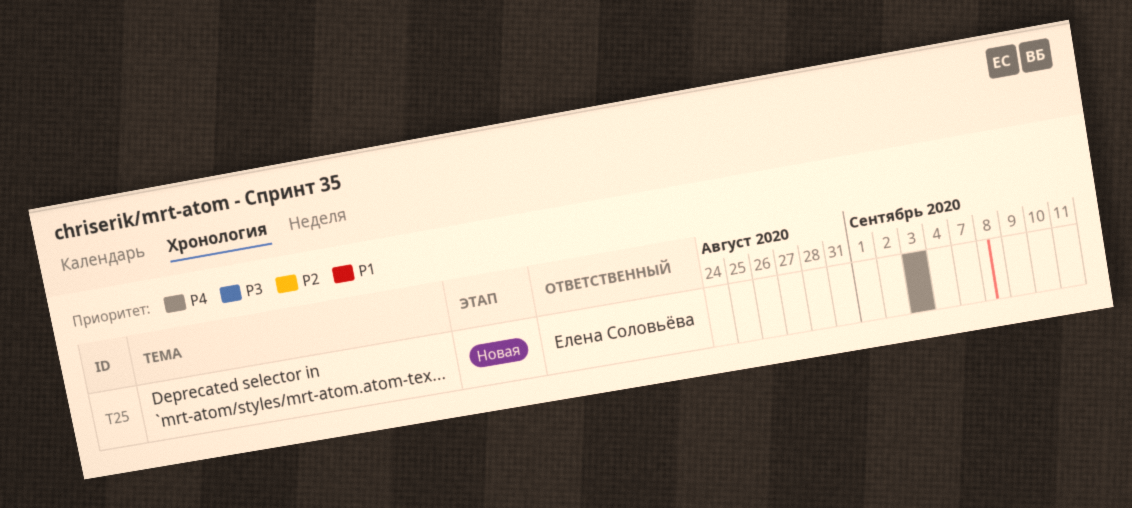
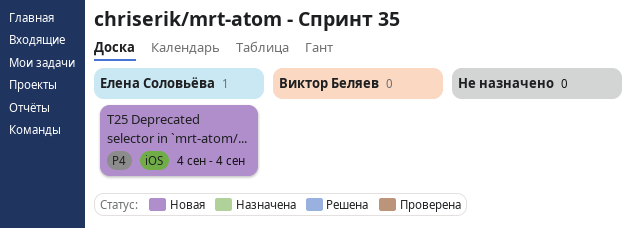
T25, start: Sep 3 -> Sep 4
T25, due: Sep 3 -> Sep 4

